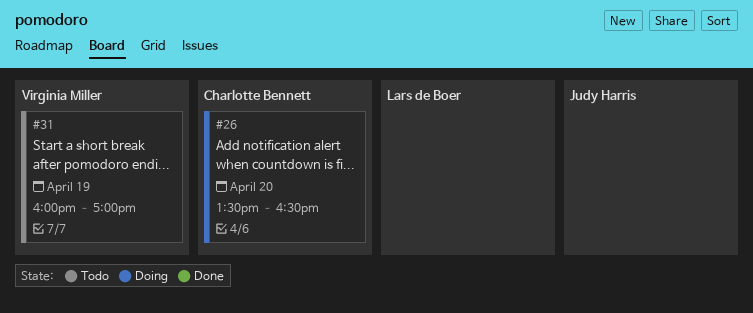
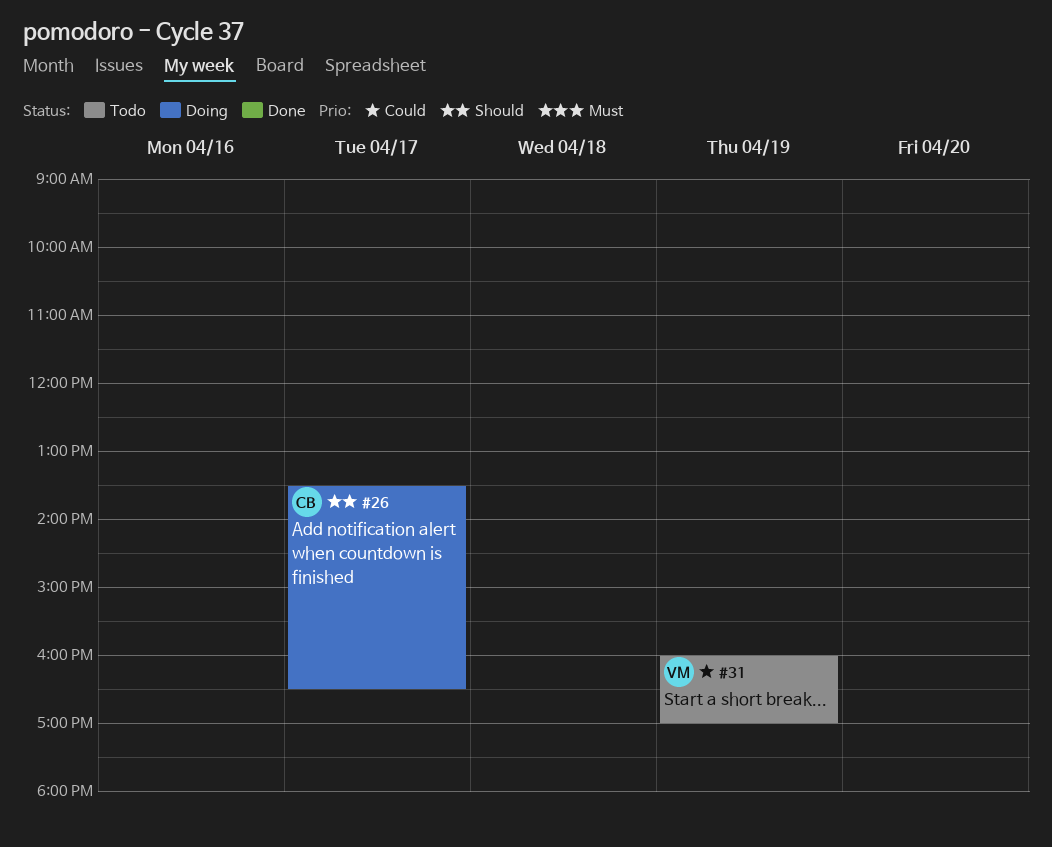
#26, day: Apr 20 -> Apr 17

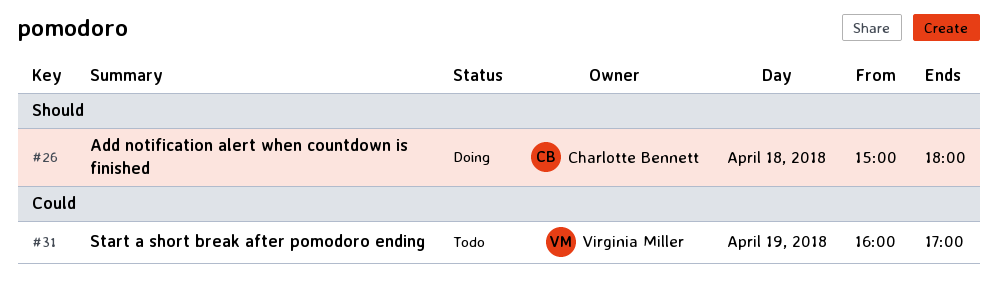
#26, day: Apr 17 -> Apr 18
#26, begins: 13:30 -> 15:00
#26, ends: 16:30 -> 18:00

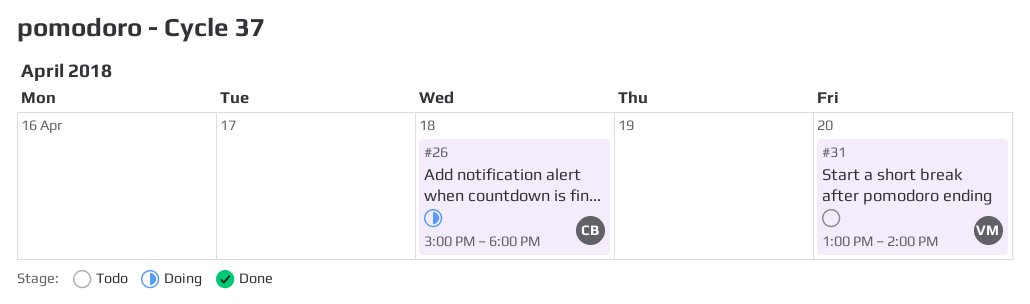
#31, day: Apr 19 -> Apr 20
#31, begins: 16:00 -> 13:00
#31, ends: 17:00 -> 14:00

